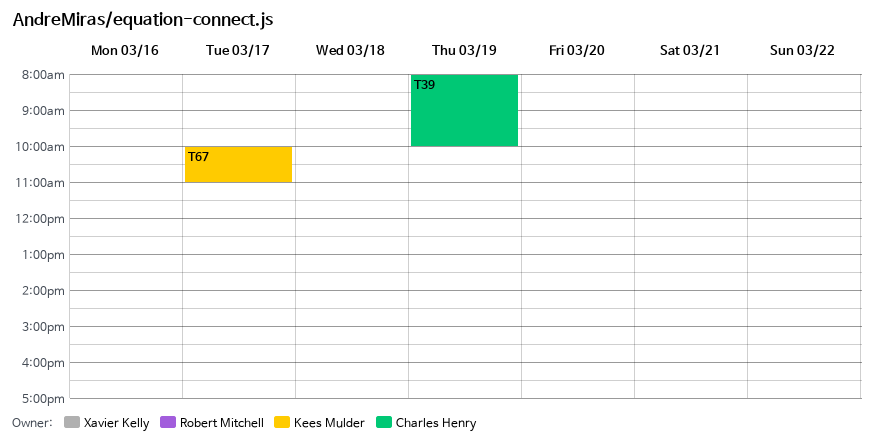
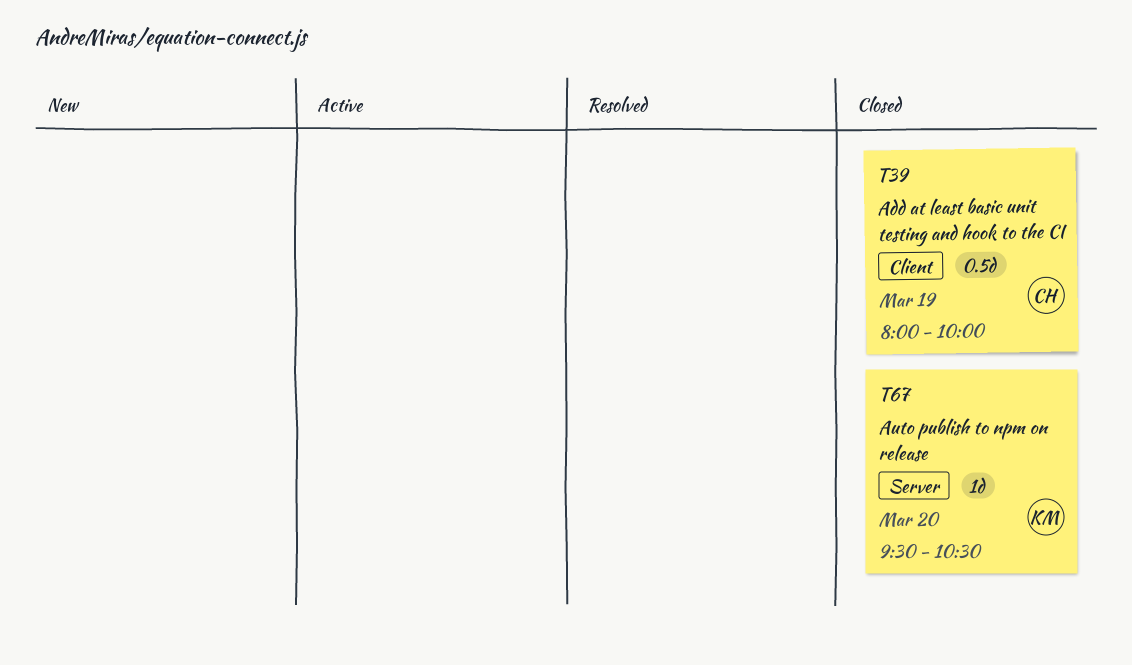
T67, day: Mar 17 -> Mar 20
T67, begins: 10:00 -> 09:30
T67, ends: 11:00 -> 10:30

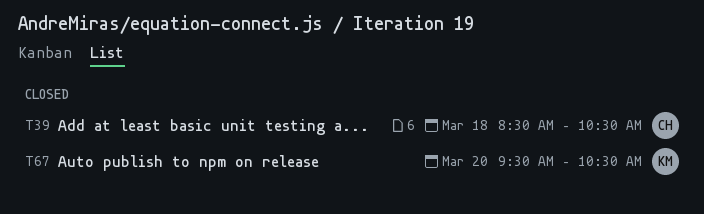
T39, day: Mar 19 -> Mar 18
T39, begins: 08:00 -> 08:30
T39, ends: 10:00 -> 10:30

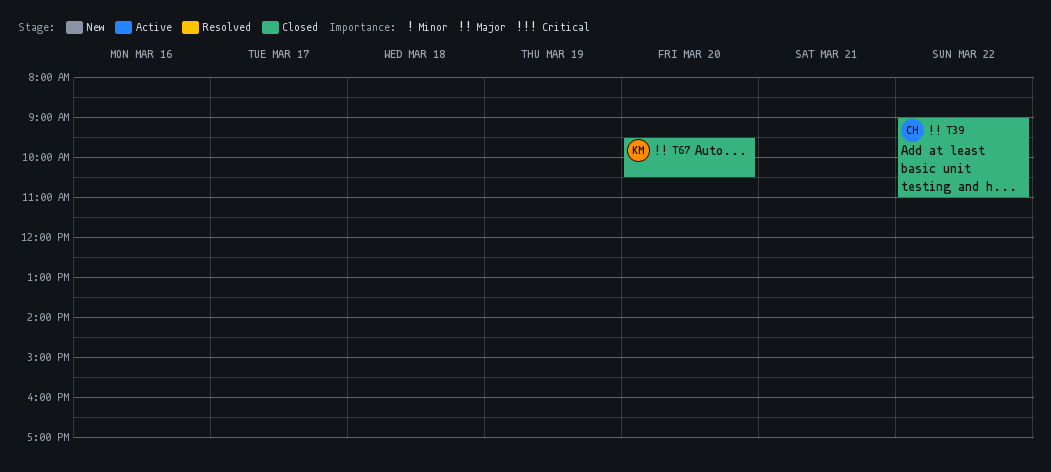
T39, day: Mar 18 -> Mar 22
T39, begins: 08:30 -> 09:00
T39, ends: 10:30 -> 11:00

